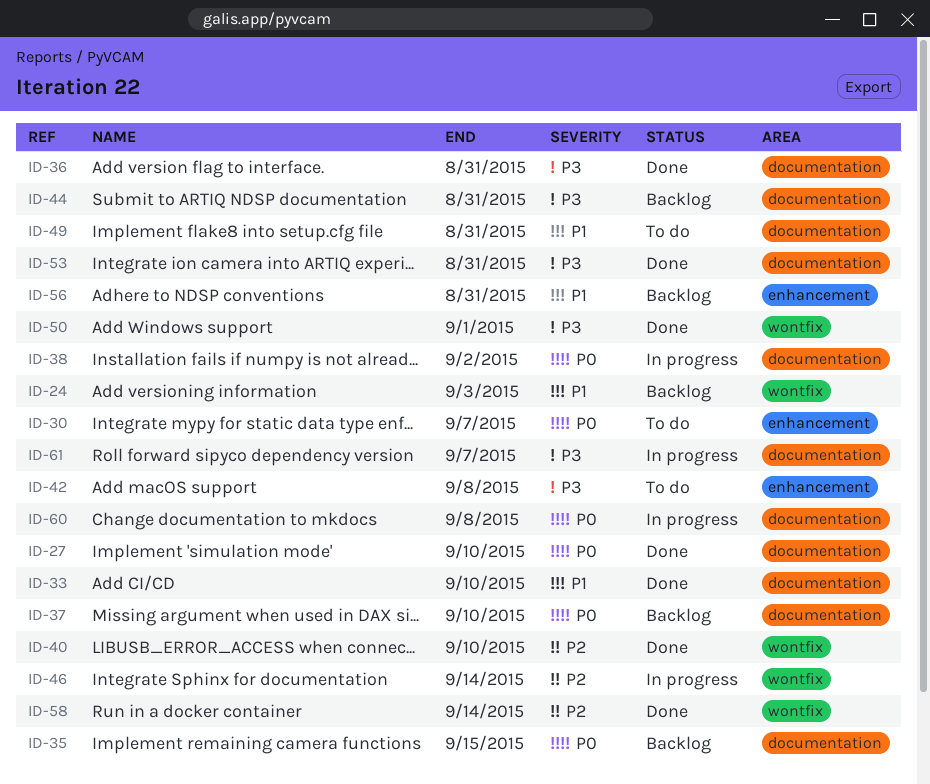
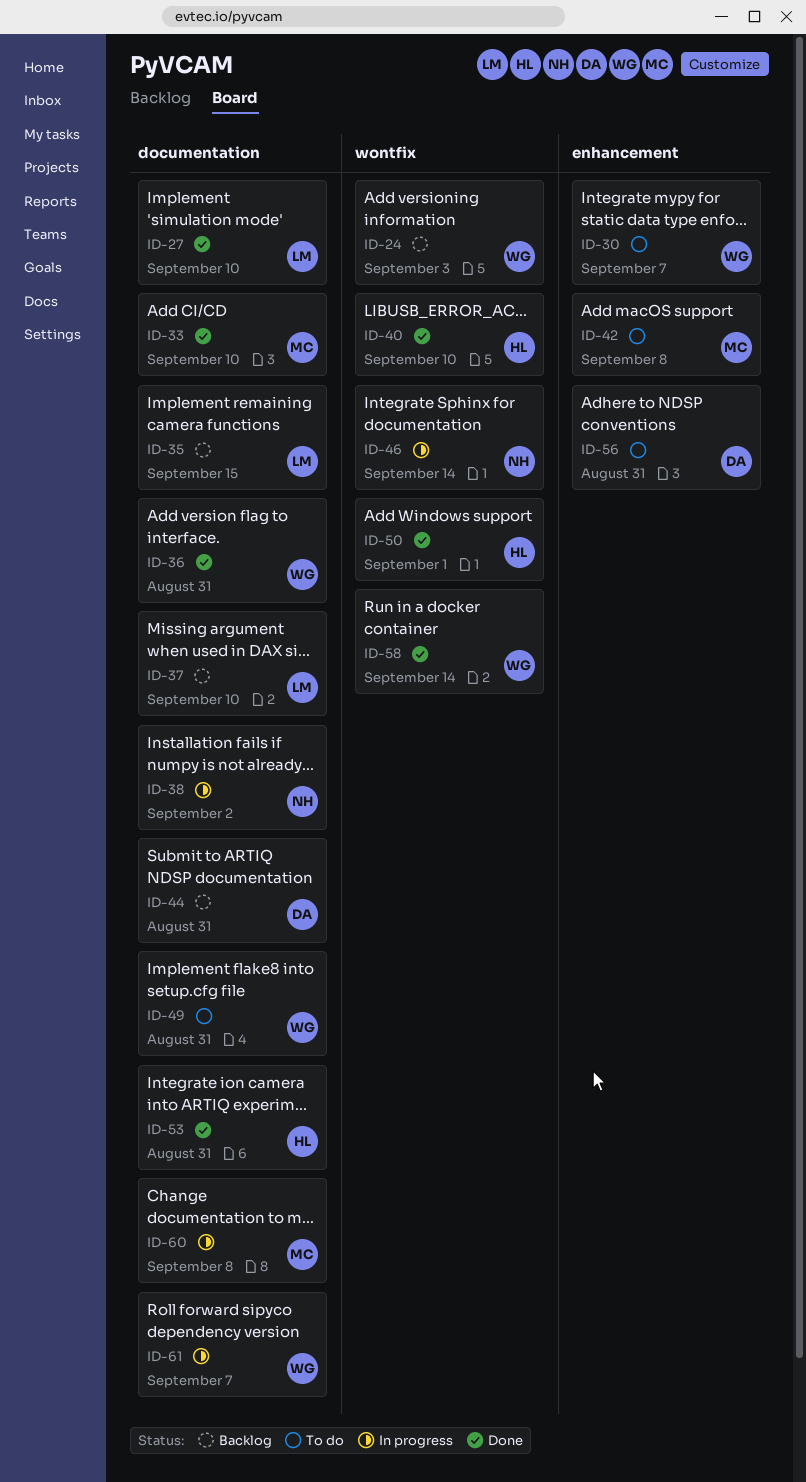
ID-56, status: Backlog -> To do

